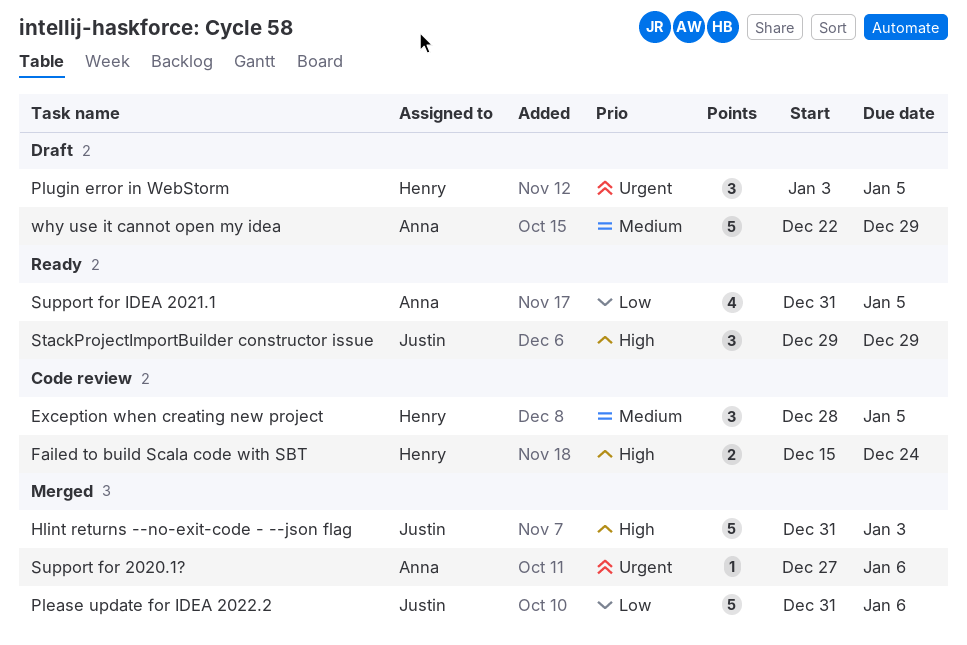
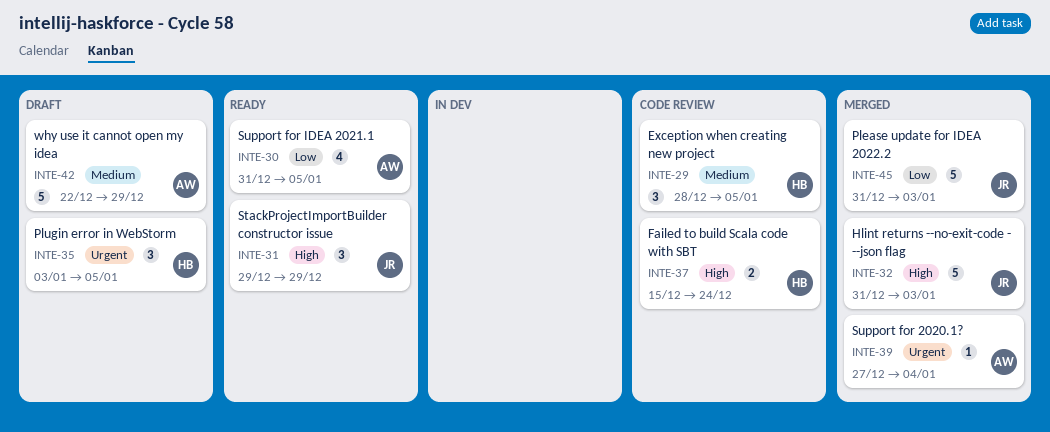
Please update for IDEA 2022.2, due: Jan 6 -> Jan 3
Support for 2020.1?, due: Jan 6 -> Jan 4

